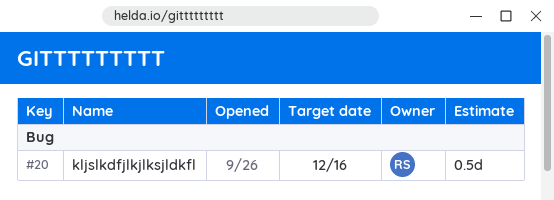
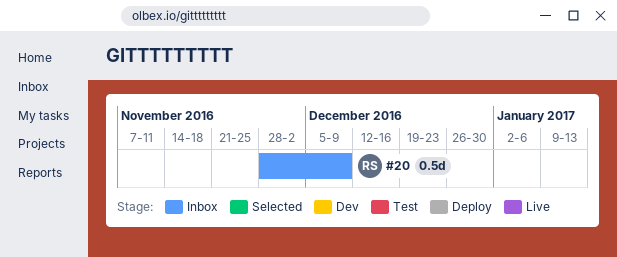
#20, due: Dec 16 -> Dec 9

